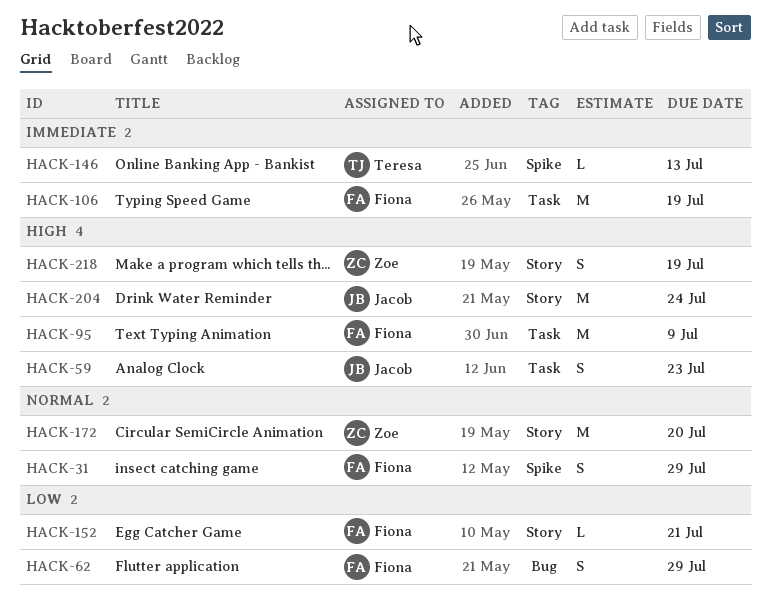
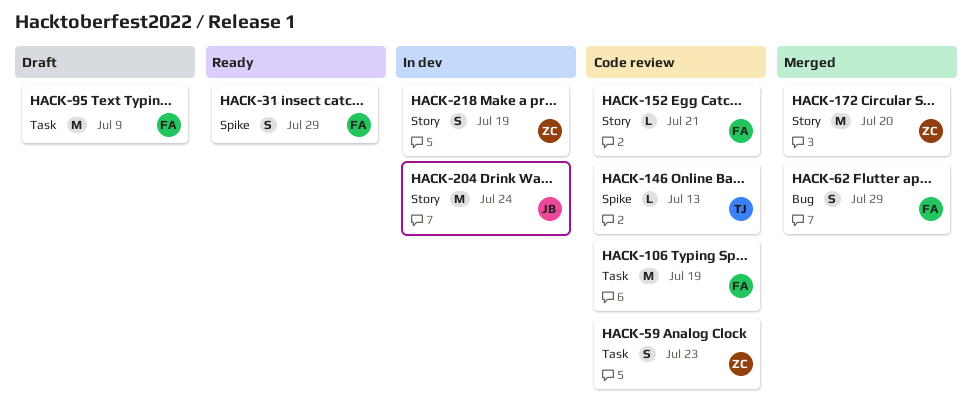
HACK-59, owner: Jacob -> Zoe

